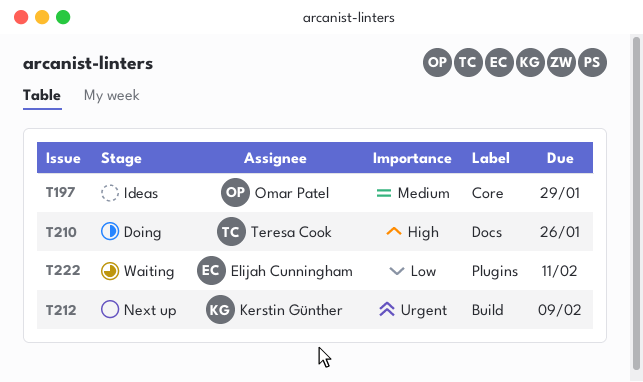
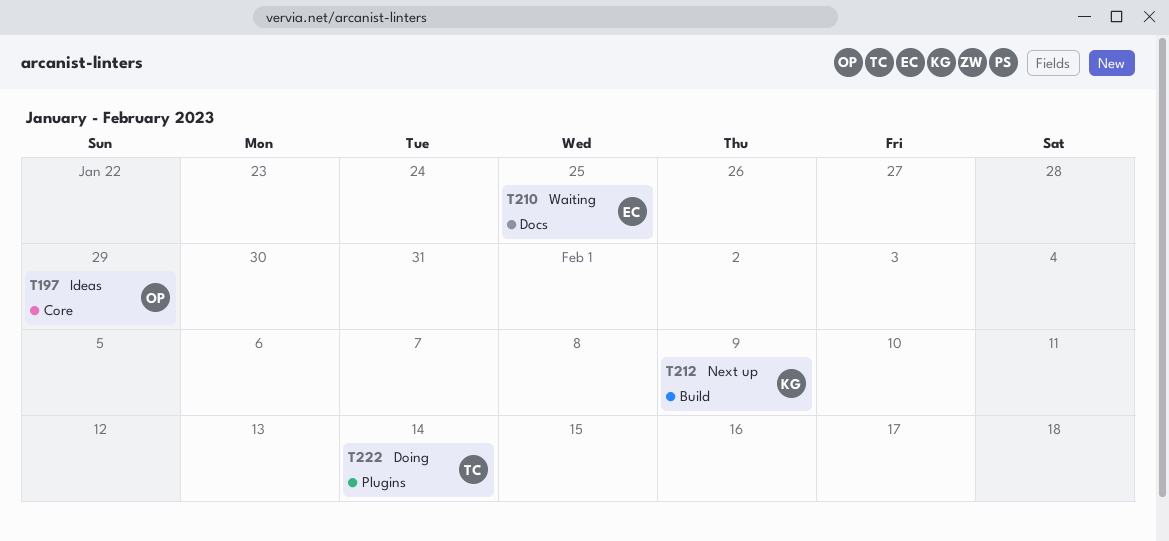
T210, status: Doing -> Waiting
T210, owner: Teresa Cook -> Elijah Cunningham
T210, due: Jan 26 -> Jan 25
T222, status: Waiting -> Doing
T222, owner: Elijah Cunningham -> Teresa Cook
T222, due: Feb 11 -> Feb 14

